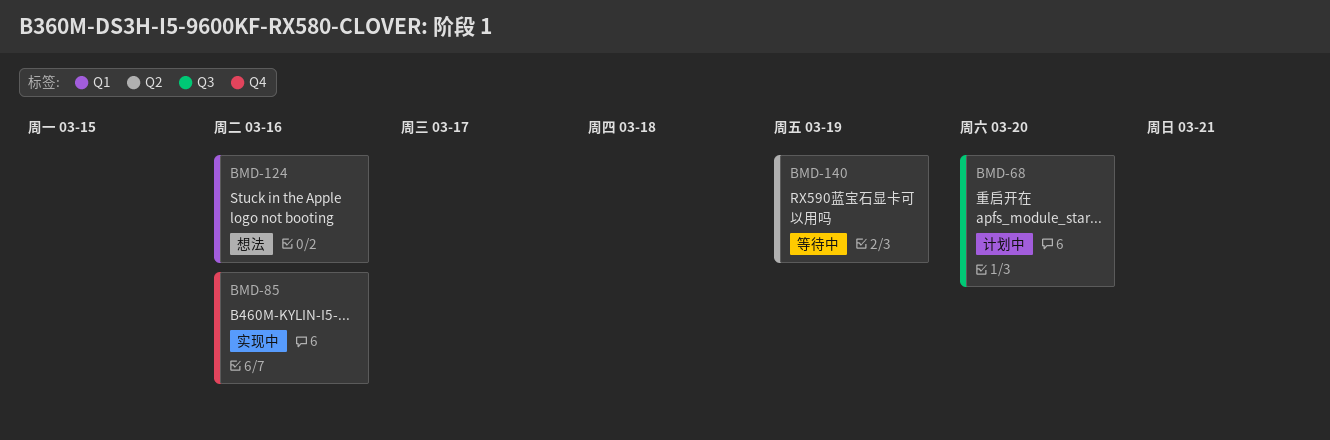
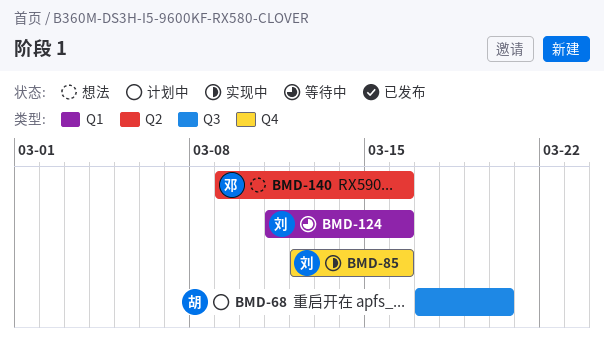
BMD-124, status: 想法 -> 等待中
BMD-140, status: 等待中 -> 想法
BMD-140, due: Mar 19 -> Mar 16

